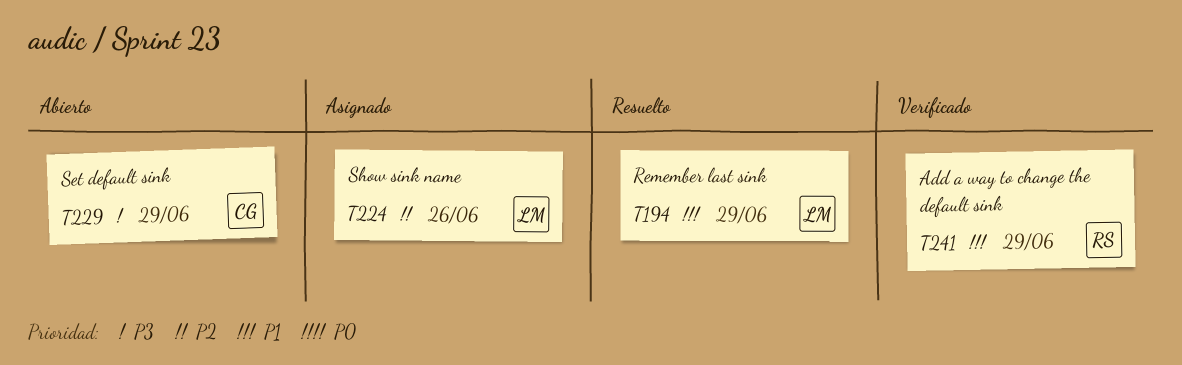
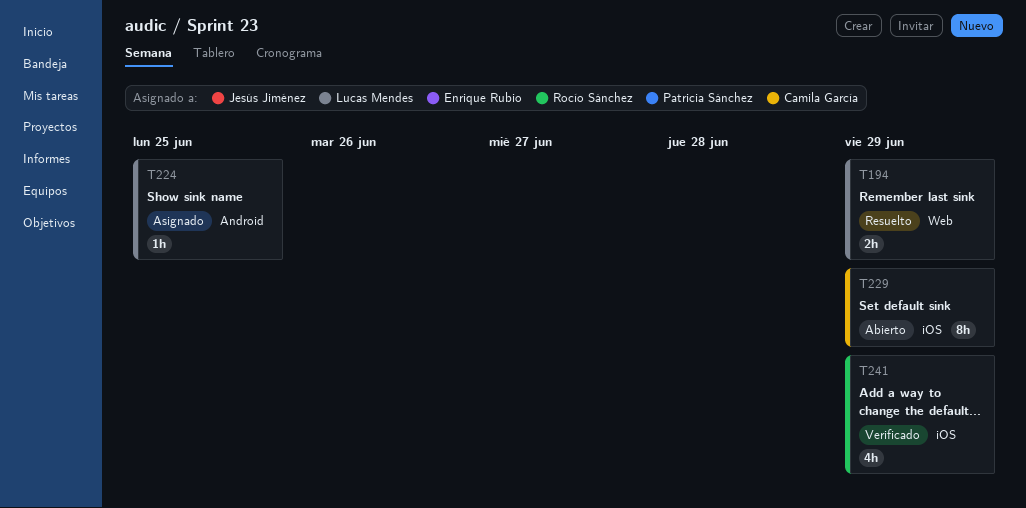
T224, due: Jun 26 -> Jun 25

